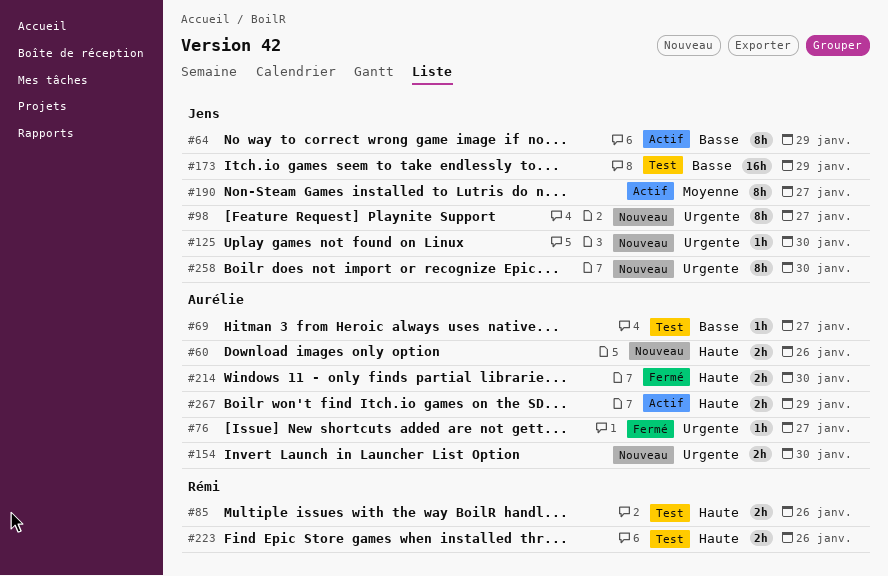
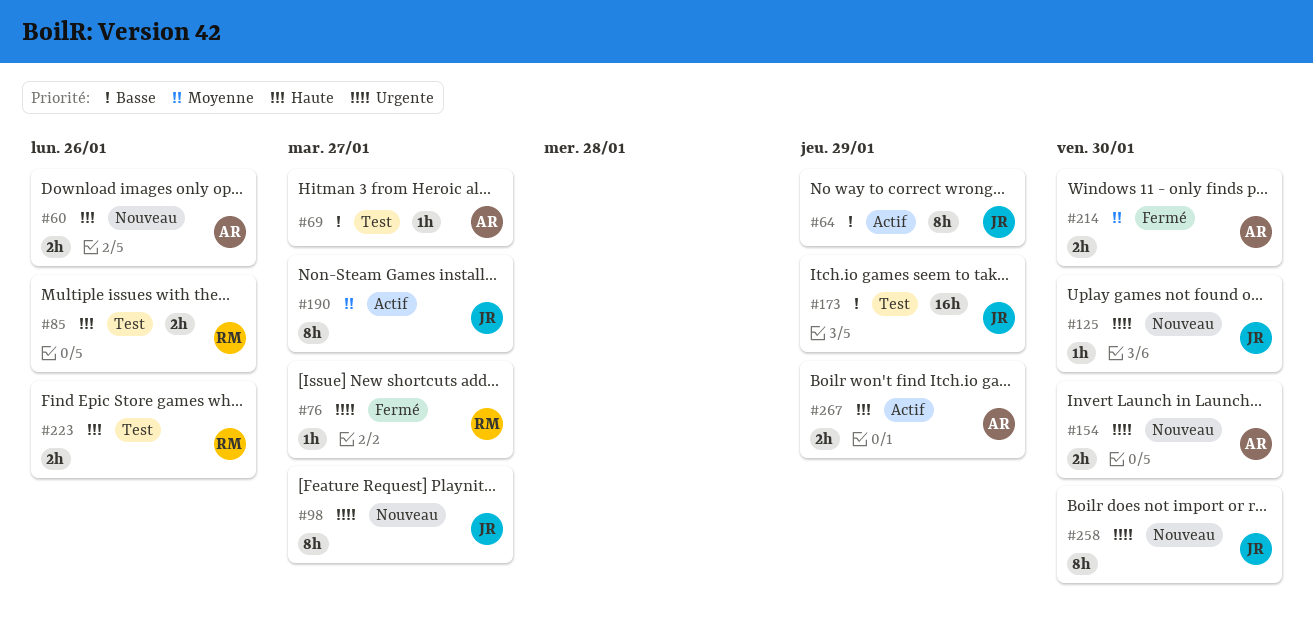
#76, owner: Aurélie -> Rémi
#214, priority: Haute -> Moyenne

